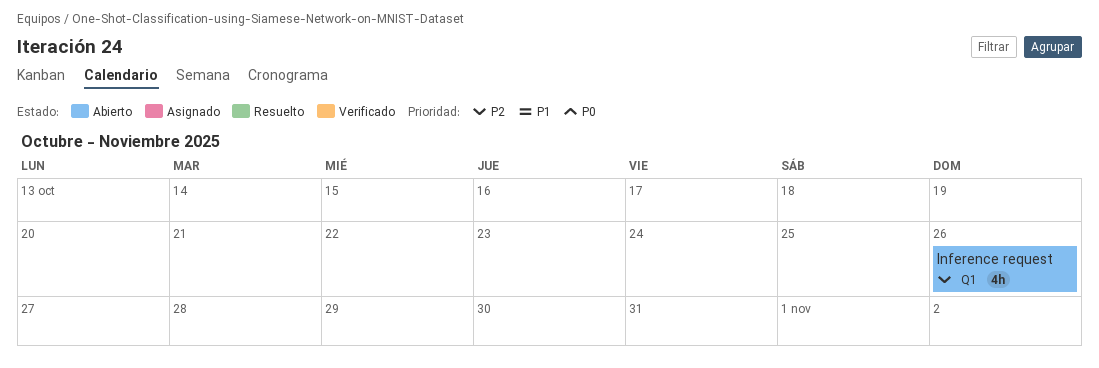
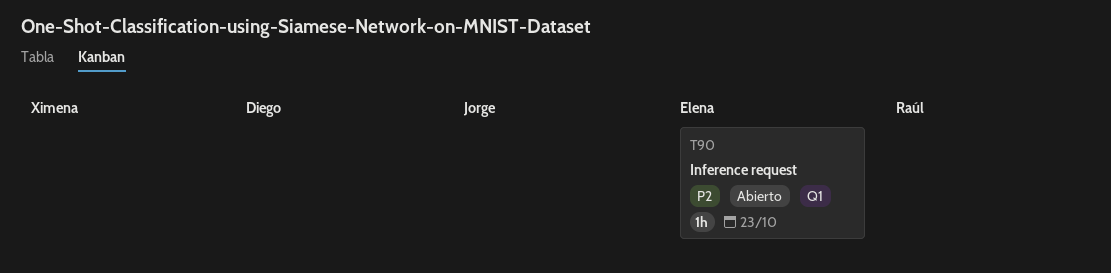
Inference request, estimate: 4h -> 1h
Inference request, due: Oct 26 -> Oct 23

